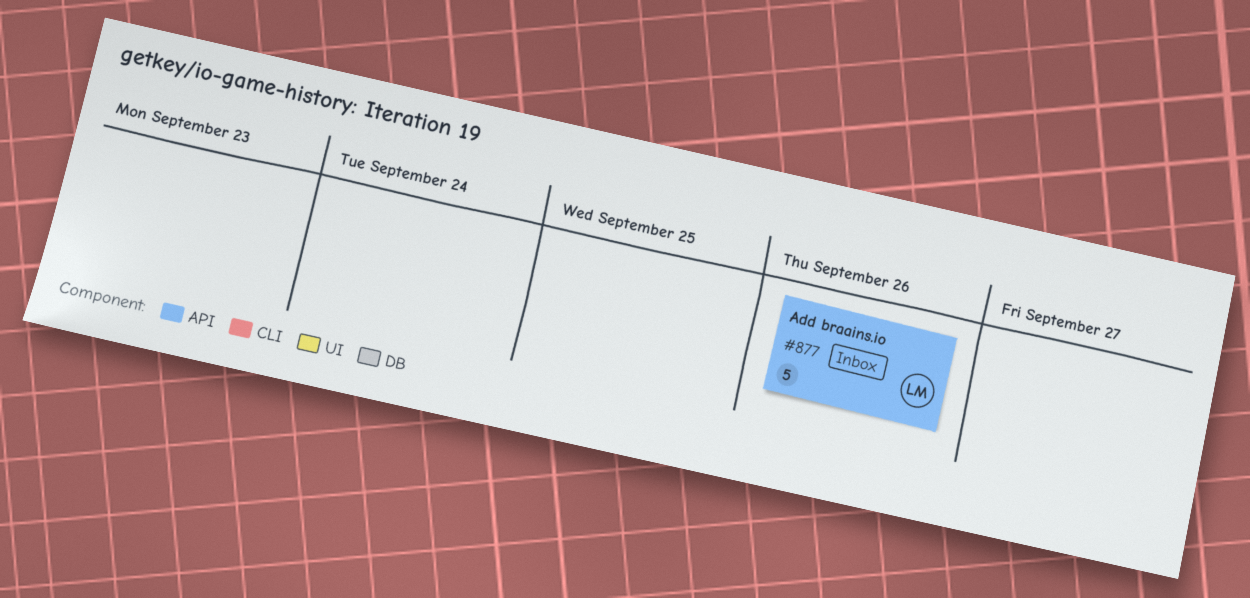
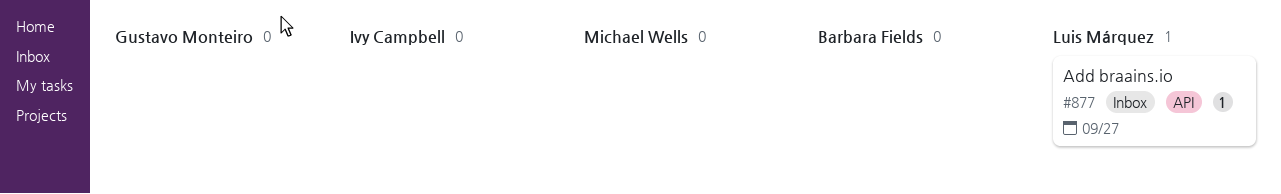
#877, estimate: 5 -> 1
#877, due: Sep 26 -> Sep 27

